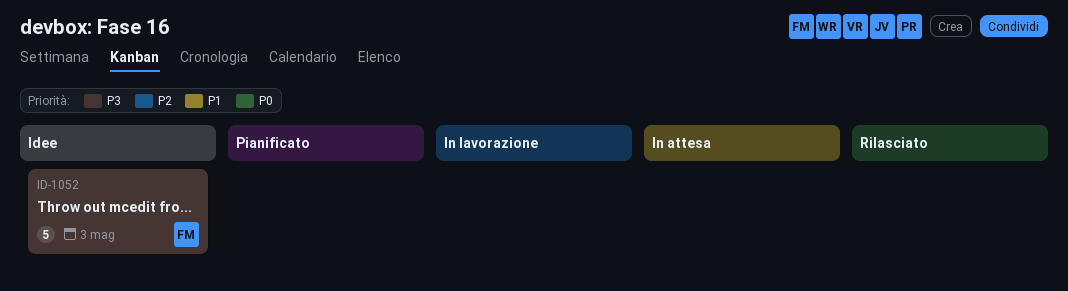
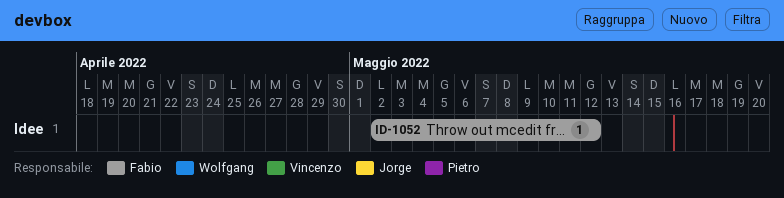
ID-1052, estimate: 5 -> 1
ID-1052, due: May 3 -> May 12

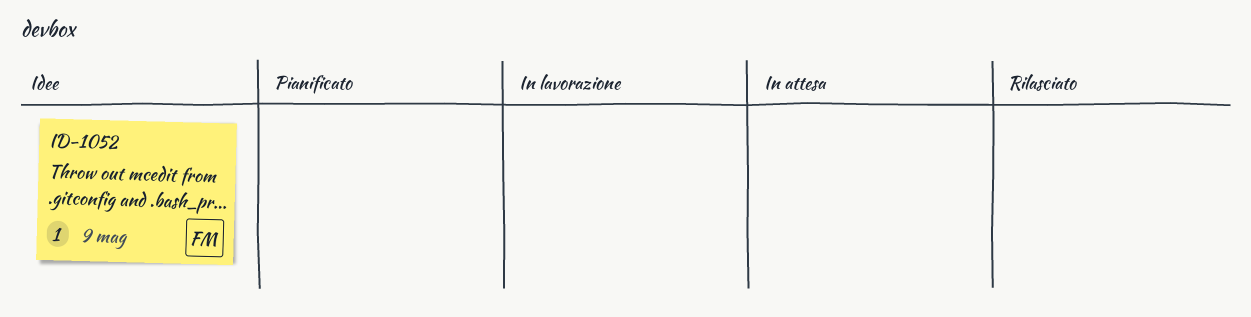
ID-1052, due: May 12 -> May 9

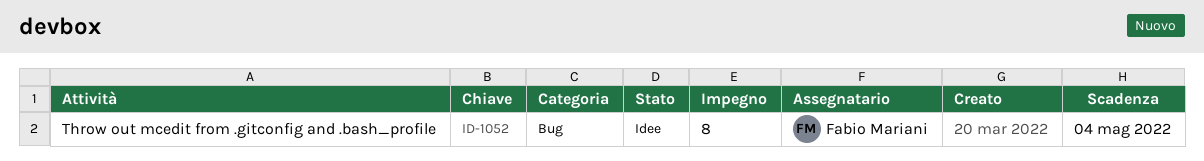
ID-1052, estimate: 1 -> 8
ID-1052, due: May 9 -> May 4

